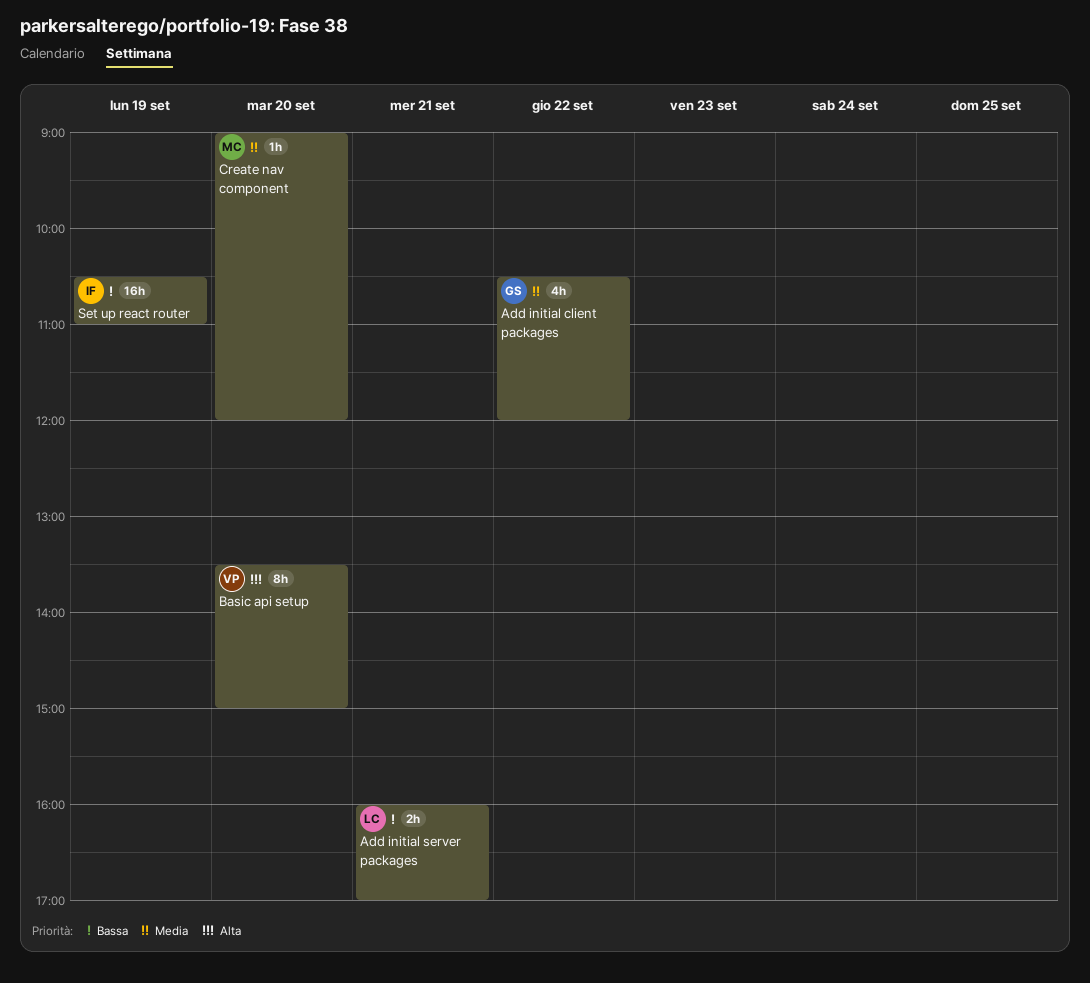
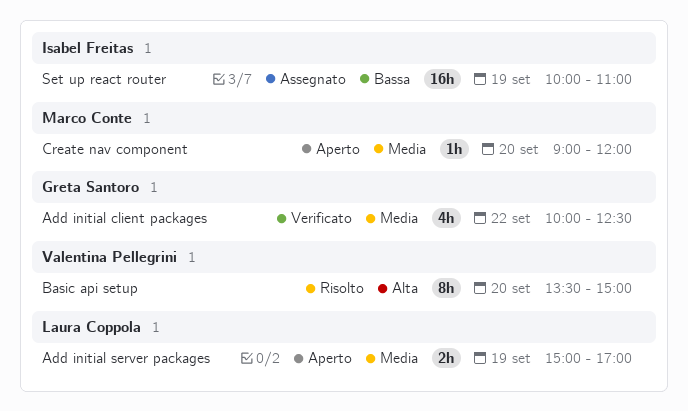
Add initial client packages, begins: 10:30 -> 10:00
Add initial client packages, ends: 12:00 -> 12:30
Add initial server packages, priority: Bassa -> Media
Add initial server packages, day: Sep 21 -> Sep 19
Add initial server packages, begins: 16:00 -> 15:00
Set up react router, begins: 10:30 -> 10:00

